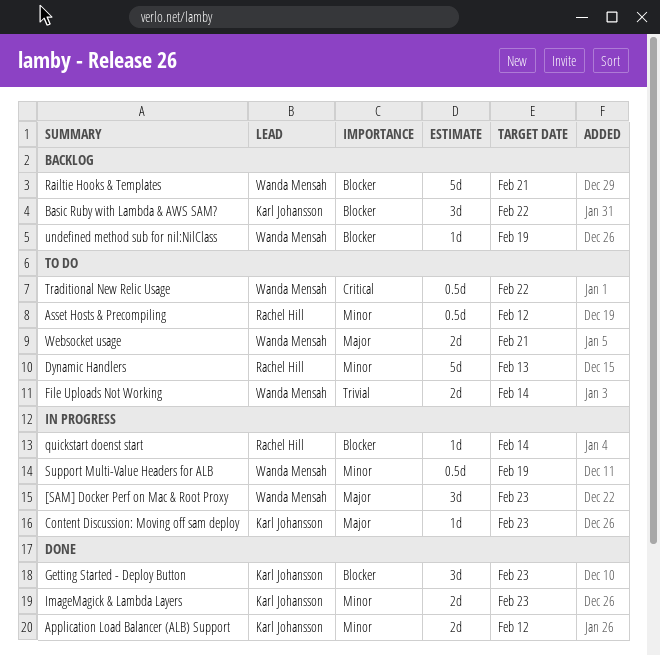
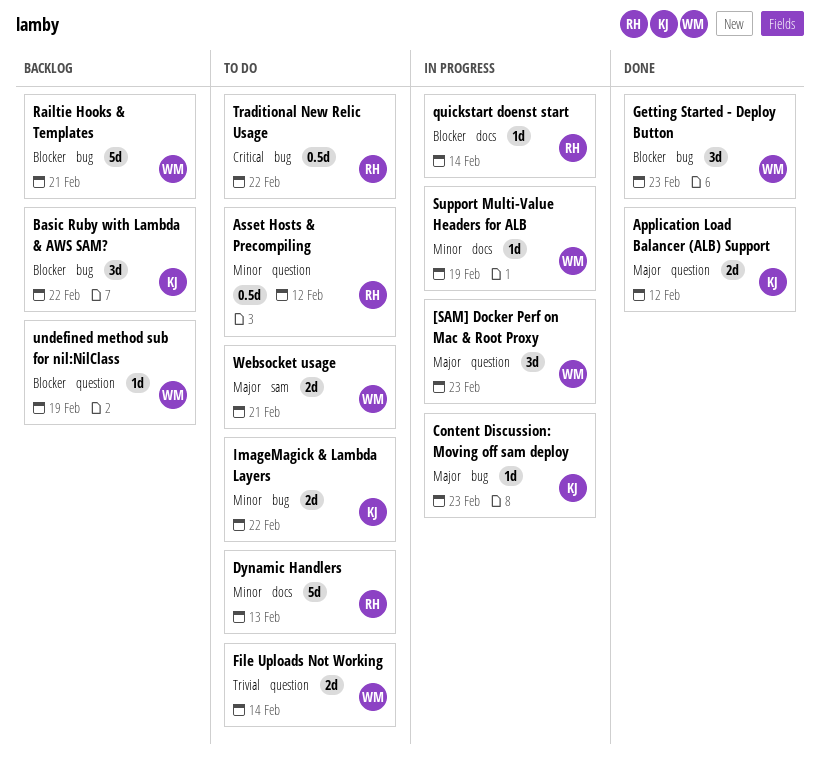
Application Load Balancer (ALB) Support, priority: Minor -> Major
Getting Started - Deploy Button, owner: Karl Johansson -> Wanda Mensah
ImageMagick & Lambda Layers, status: Done -> To do
ImageMagick & Lambda Layers, due: Feb 23 -> Feb 22
Support Multi-Value Headers for ALB, estimate: 0.5d -> 1d
Traditional New Relic Usage, owner: Wanda Mensah -> Rachel Hill

